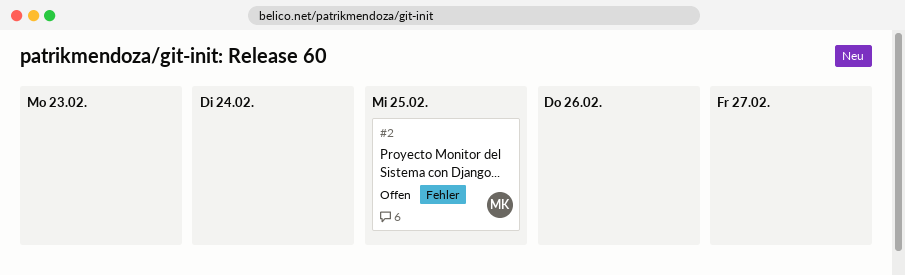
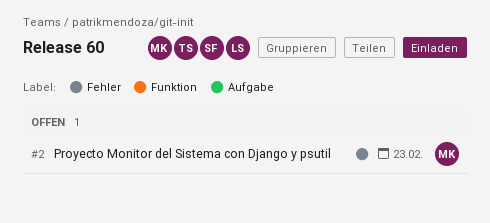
#2, due: Feb 25 -> Feb 23

